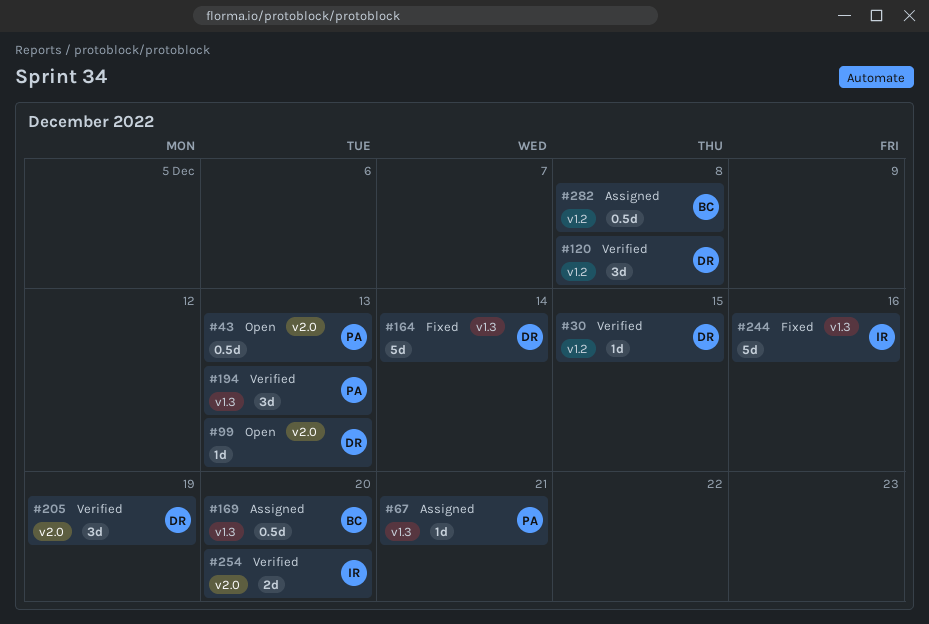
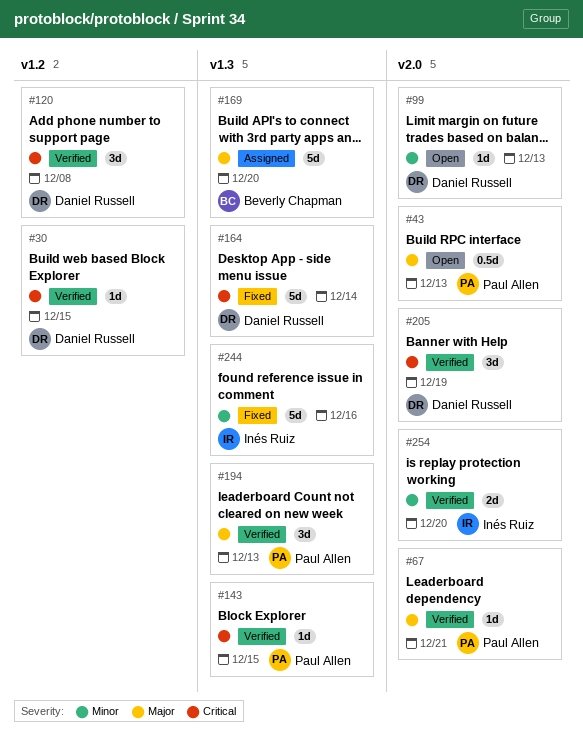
#67, status: Assigned -> Verified
#67, label: v1.3 -> v2.0
#143: none -> present
#169, estimate: 0.5d -> 5d
#282: present -> none

